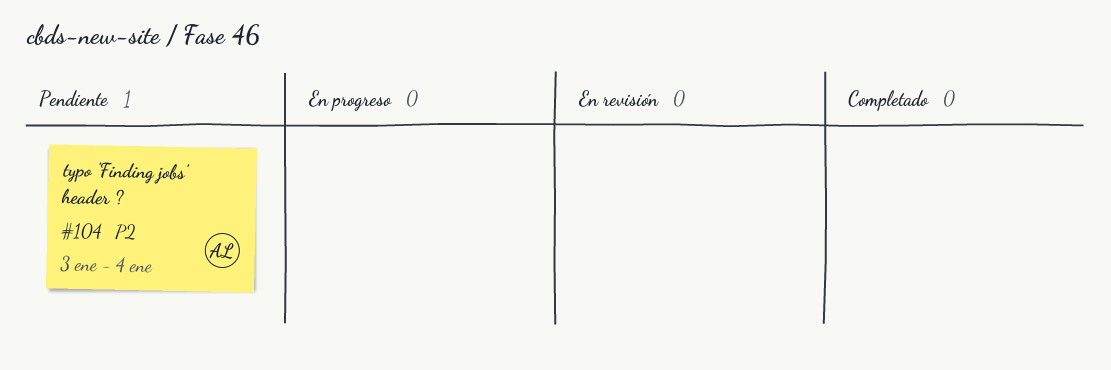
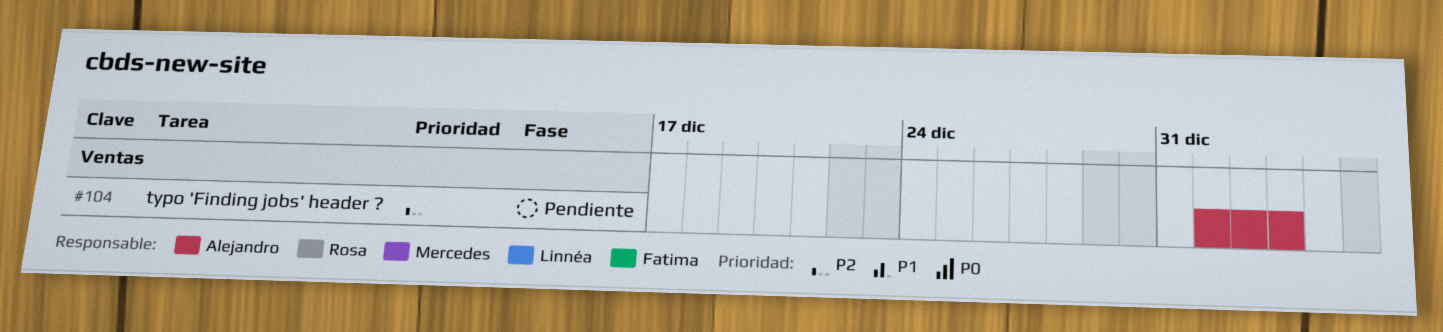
#104, start: Jan 3 -> Jan 1
#104, due: Jan 4 -> Jan 3

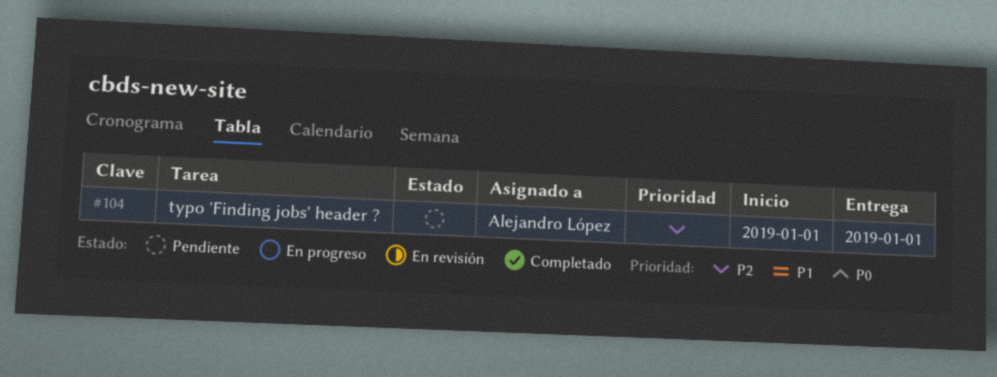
#104, due: Jan 3 -> Jan 1

